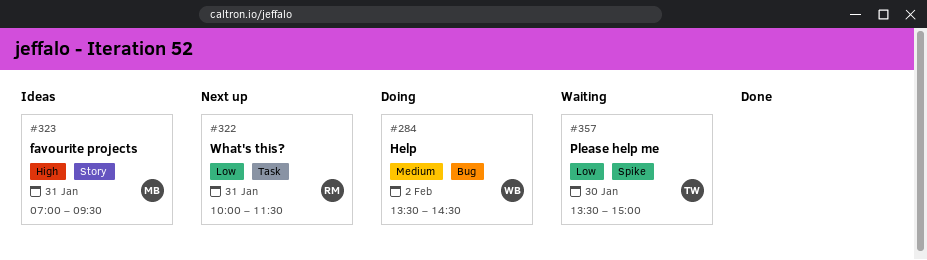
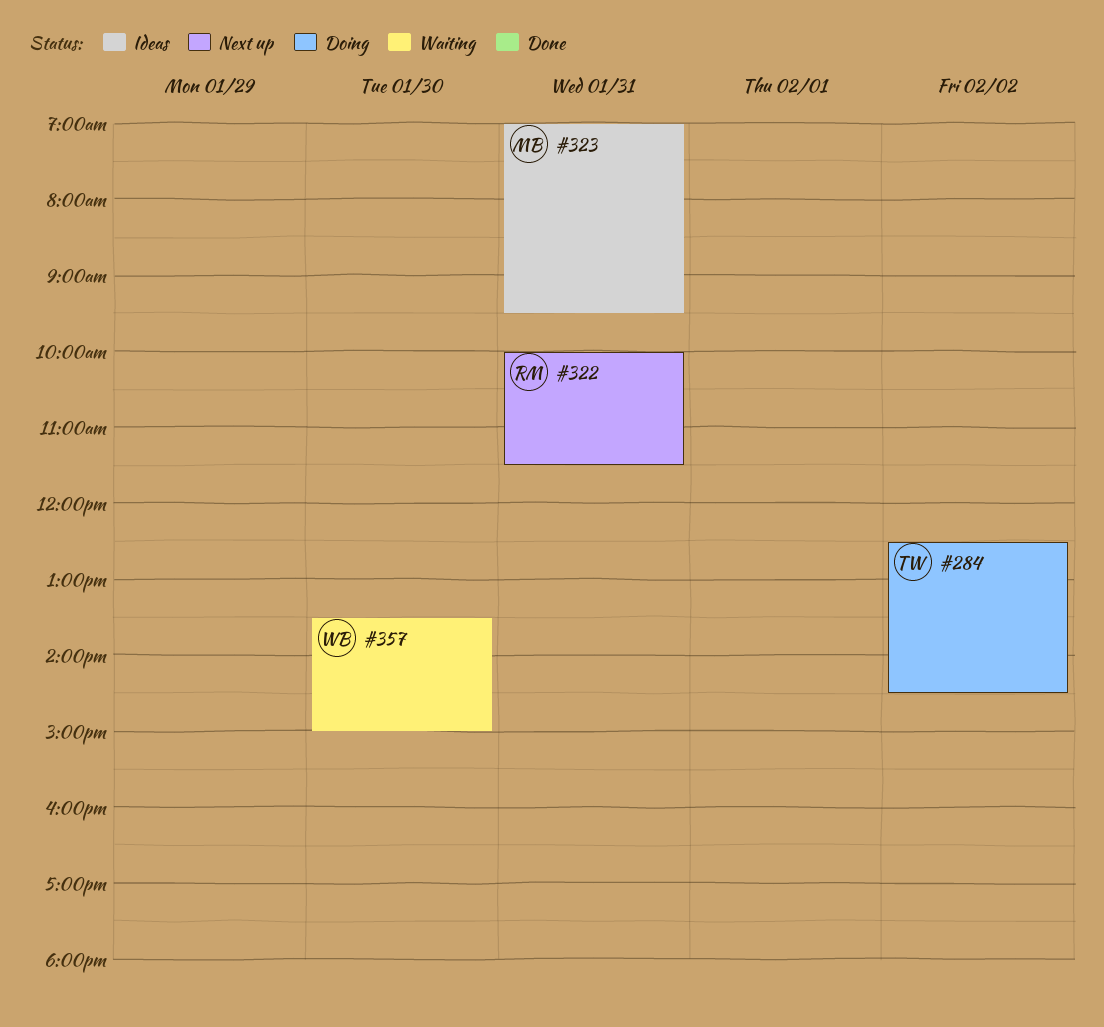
#284, owner: WB -> TW
#284, begins: 13:30 -> 12:30
#357, owner: TW -> WB

